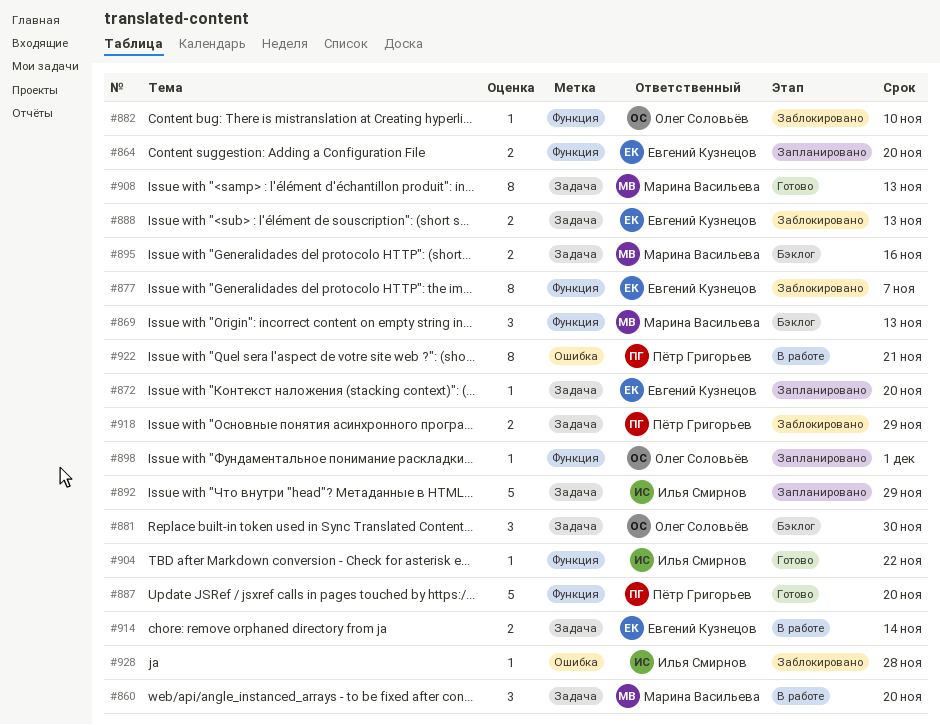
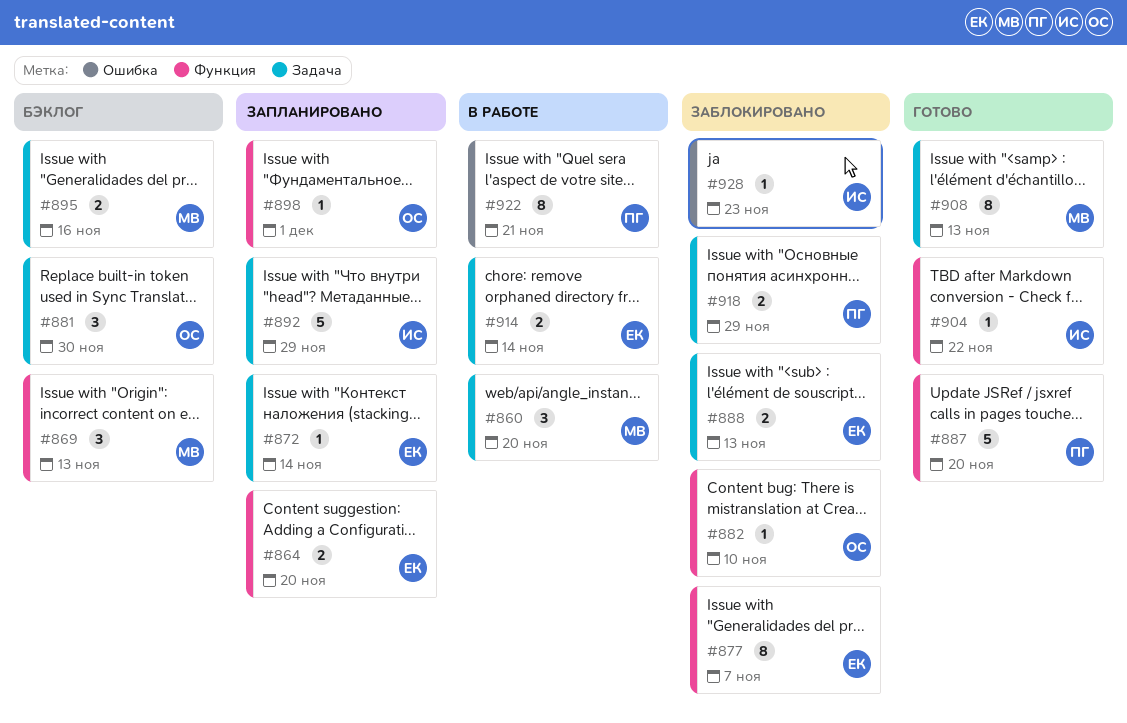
#872, due: Nov 20 -> Nov 14
#928, due: Nov 28 -> Nov 23

